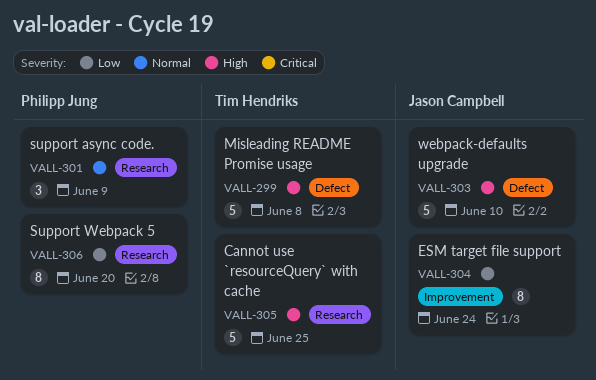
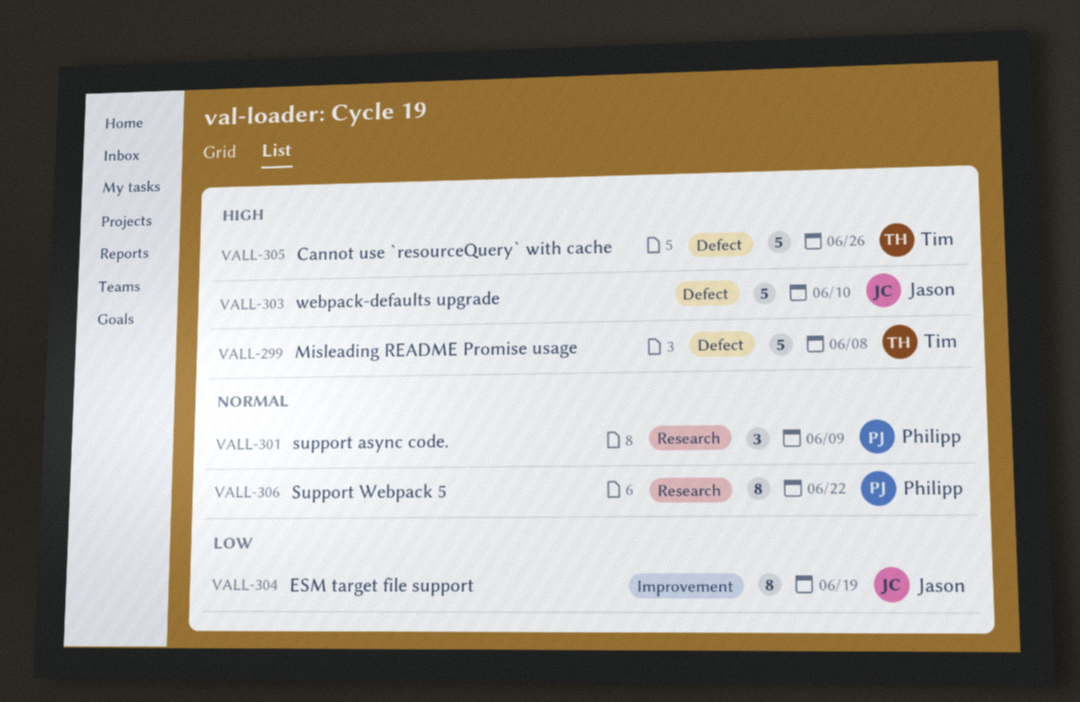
VALL-304, due: Jun 24 -> Jun 19
VALL-305, label: Research -> Defect
VALL-305, due: Jun 25 -> Jun 26
VALL-306, priority: Low -> Normal
VALL-306, due: Jun 20 -> Jun 22

